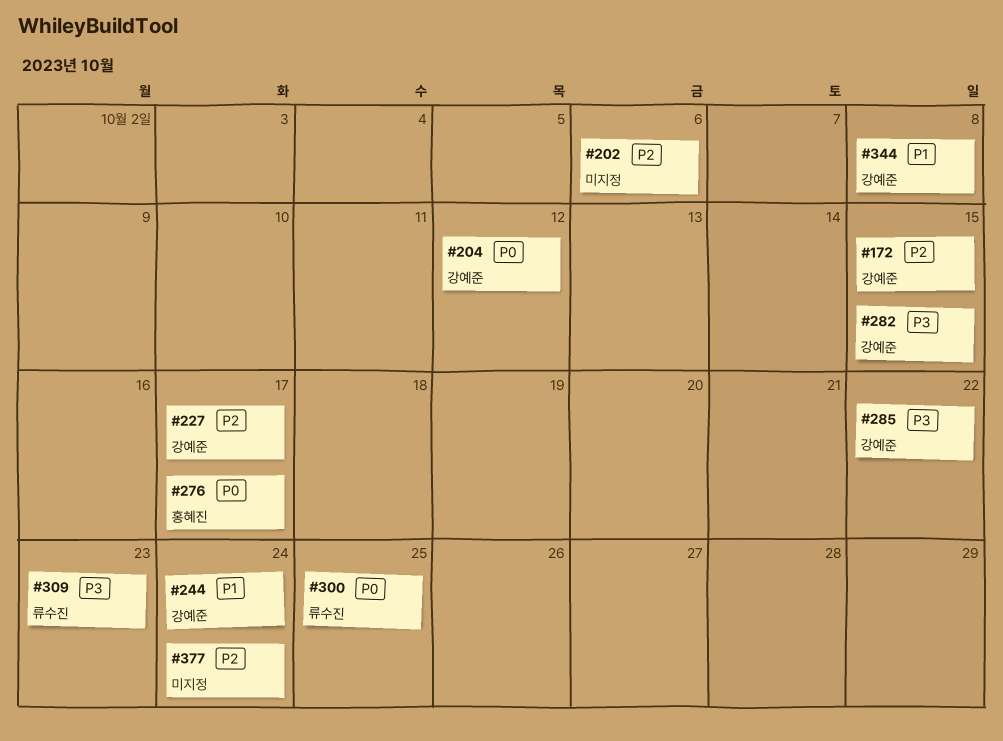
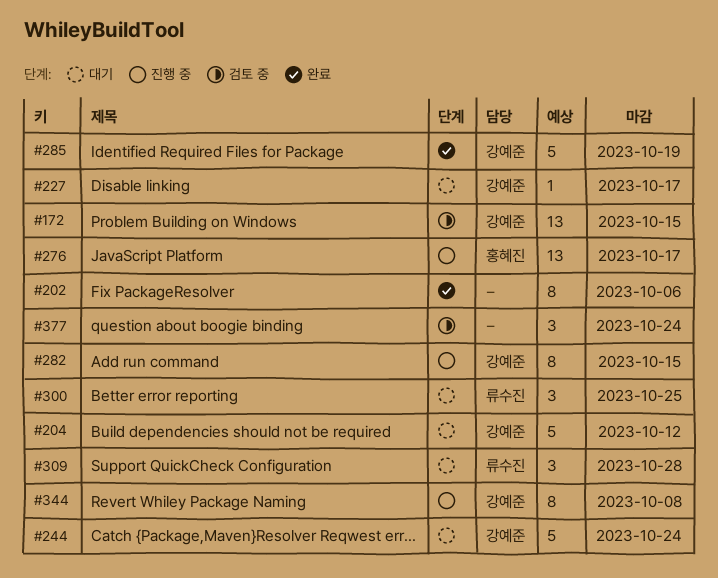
#285, due: Oct 22 -> Oct 19
#309, due: Oct 23 -> Oct 28

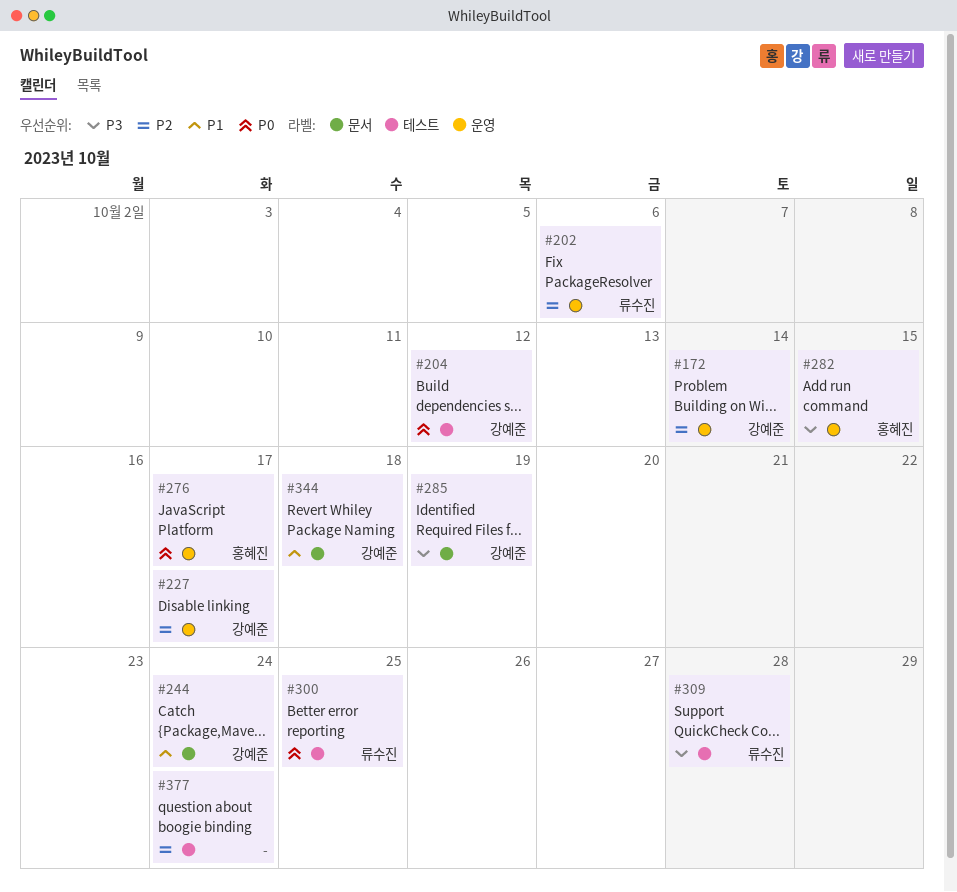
#172, due: Oct 15 -> Oct 14
#202, owner: none -> 류수진
#282, owner: 강예준 -> 홍혜진
#344, due: Oct 8 -> Oct 18

